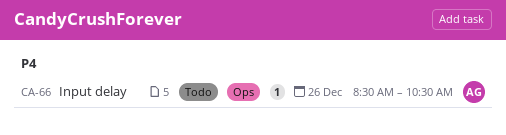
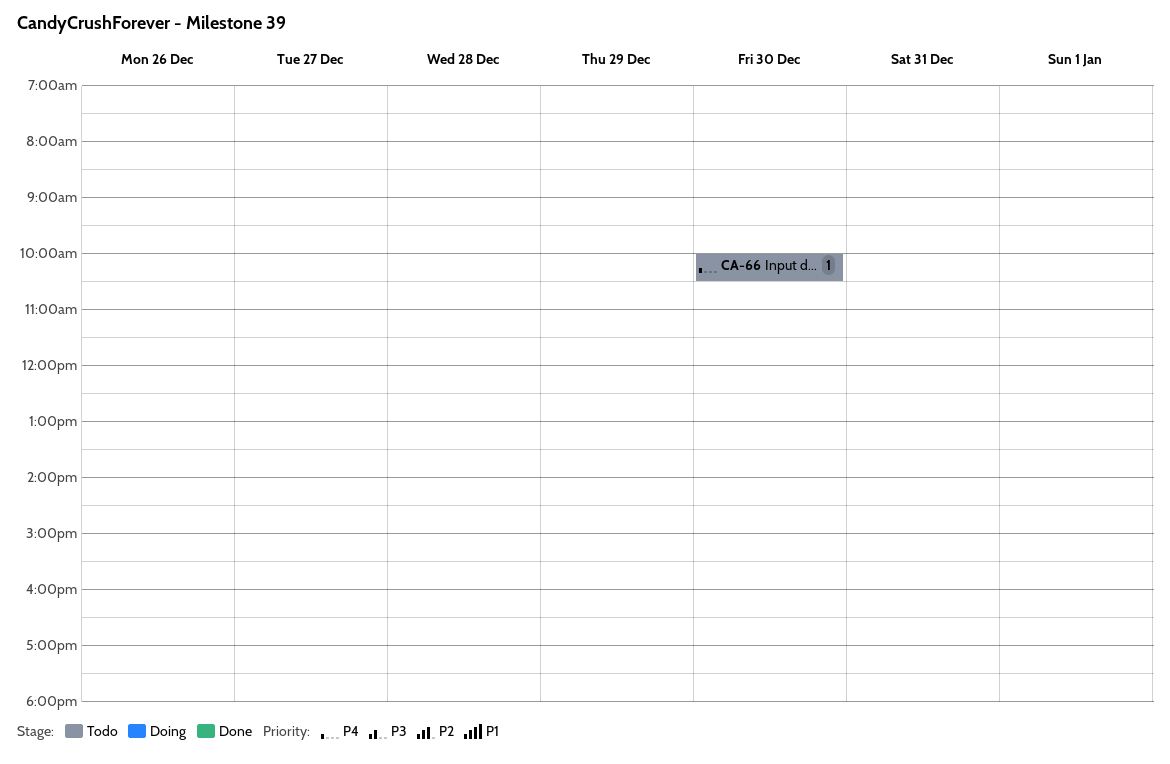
CA-66, day: Dec 26 -> Dec 30
CA-66, begins: 08:30 -> 10:00

